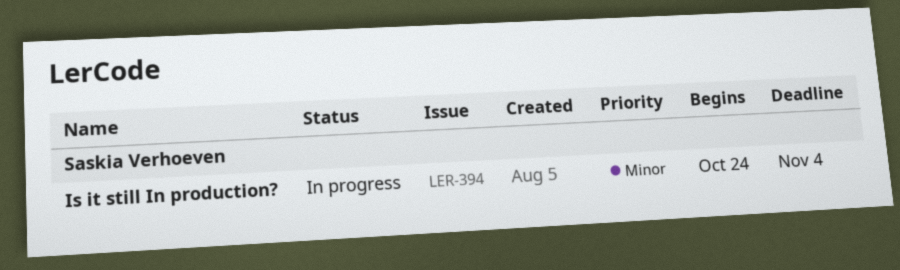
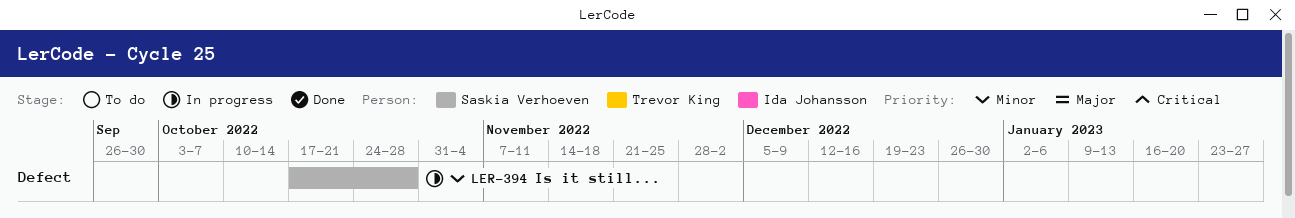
LER-394, start: Oct 24 -> Oct 17
LER-394, due: Nov 4 -> Oct 28

